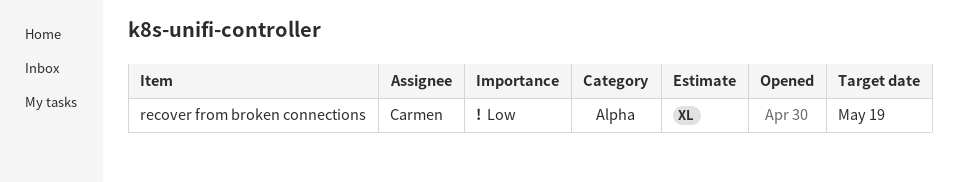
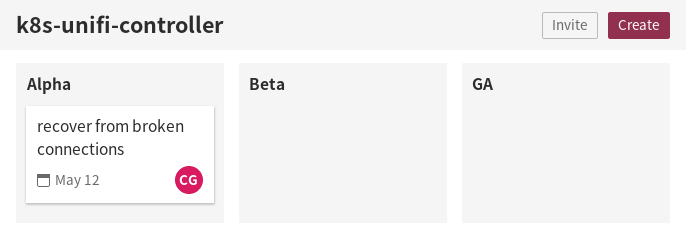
recover from broken connections, due: May 19 -> May 12

